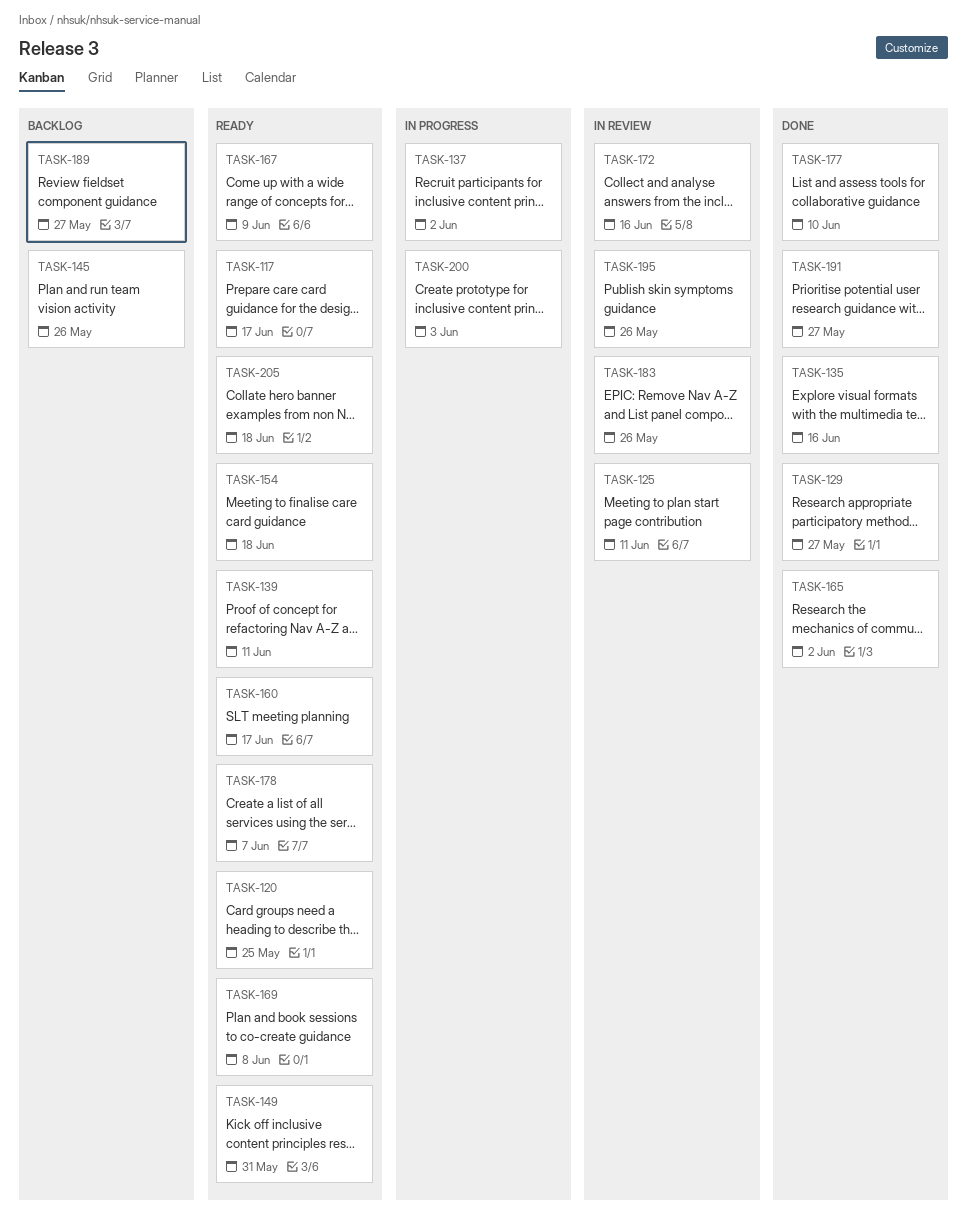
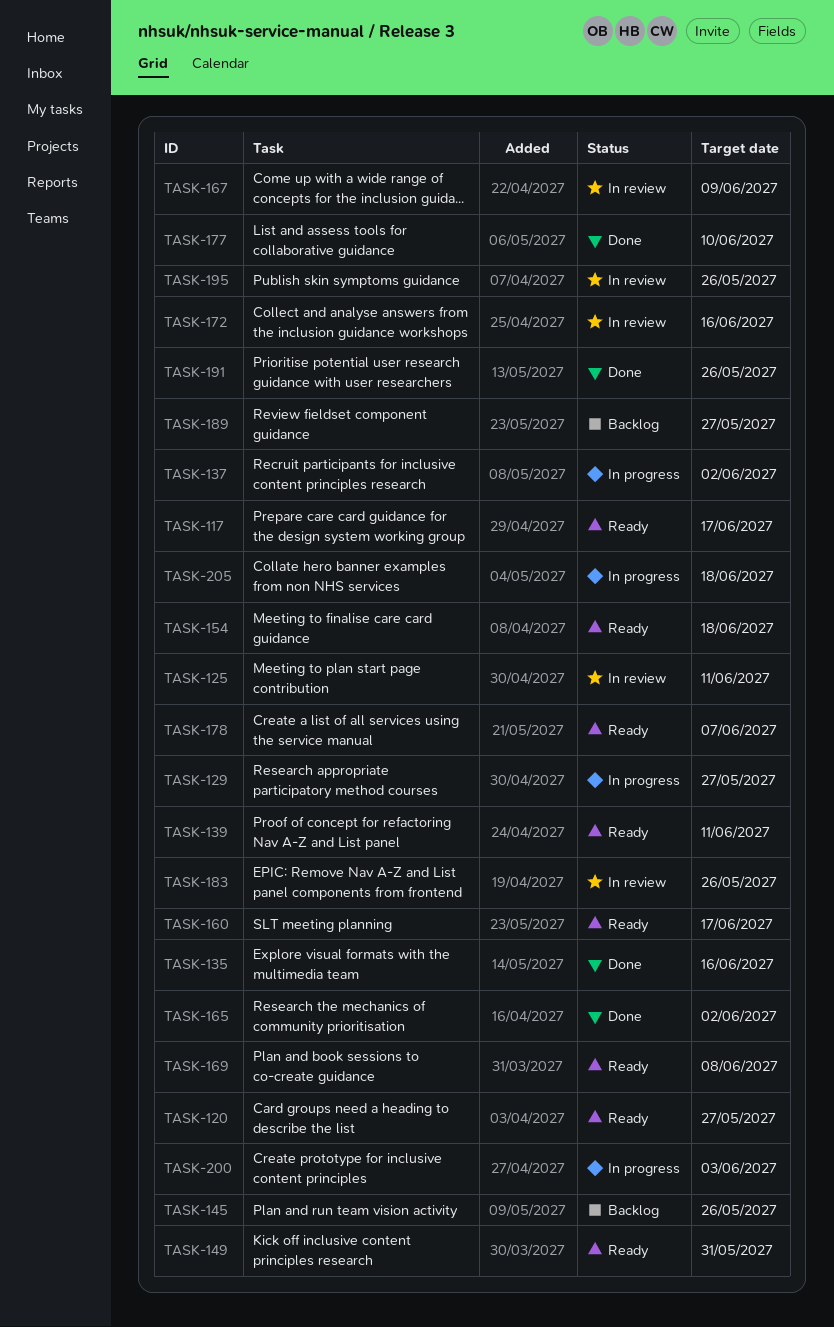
TASK-120, due: May 25 -> May 27
TASK-129, status: Done -> In progress
TASK-167, status: Ready -> In review
TASK-191, due: May 27 -> May 26
TASK-205, status: Ready -> In progress

